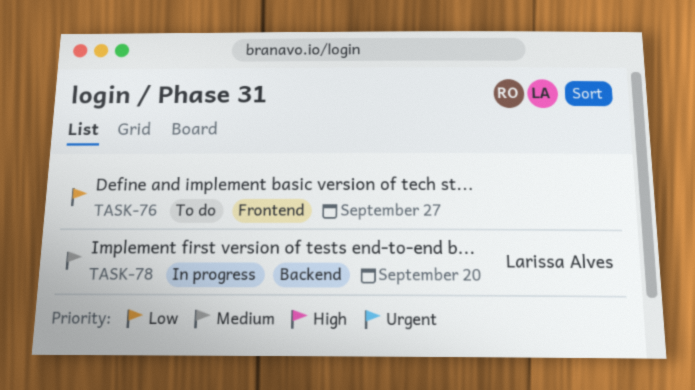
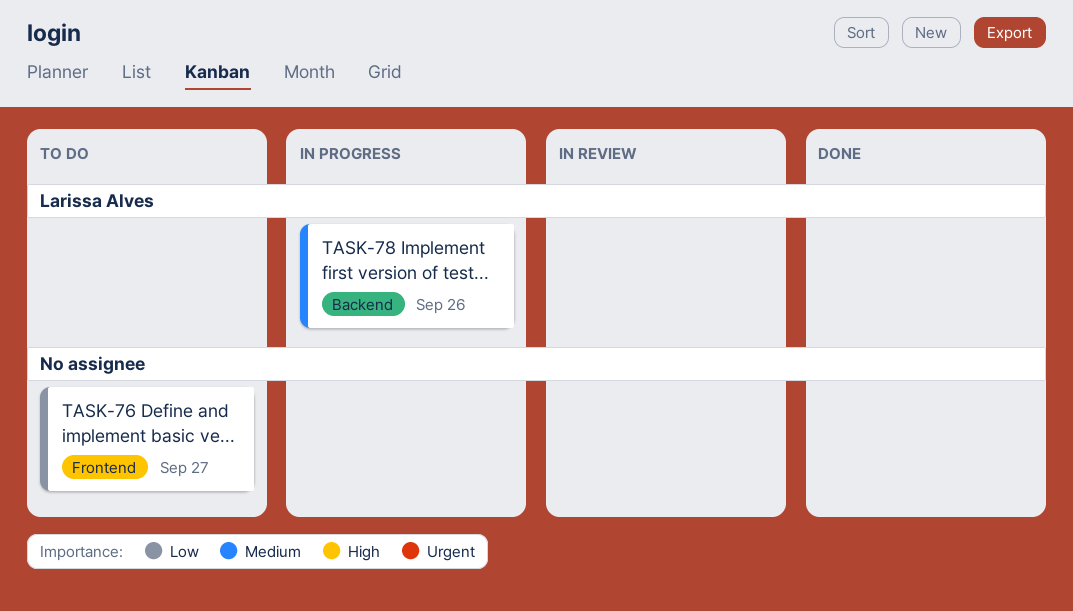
TASK-78, due: Sep 20 -> Sep 26

